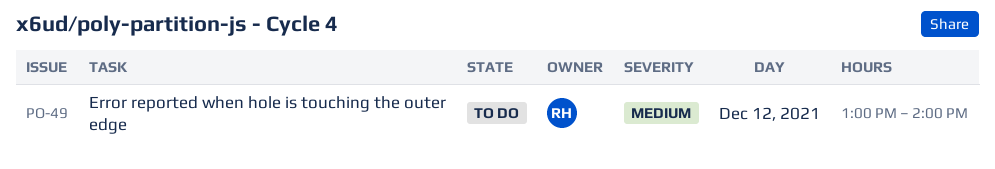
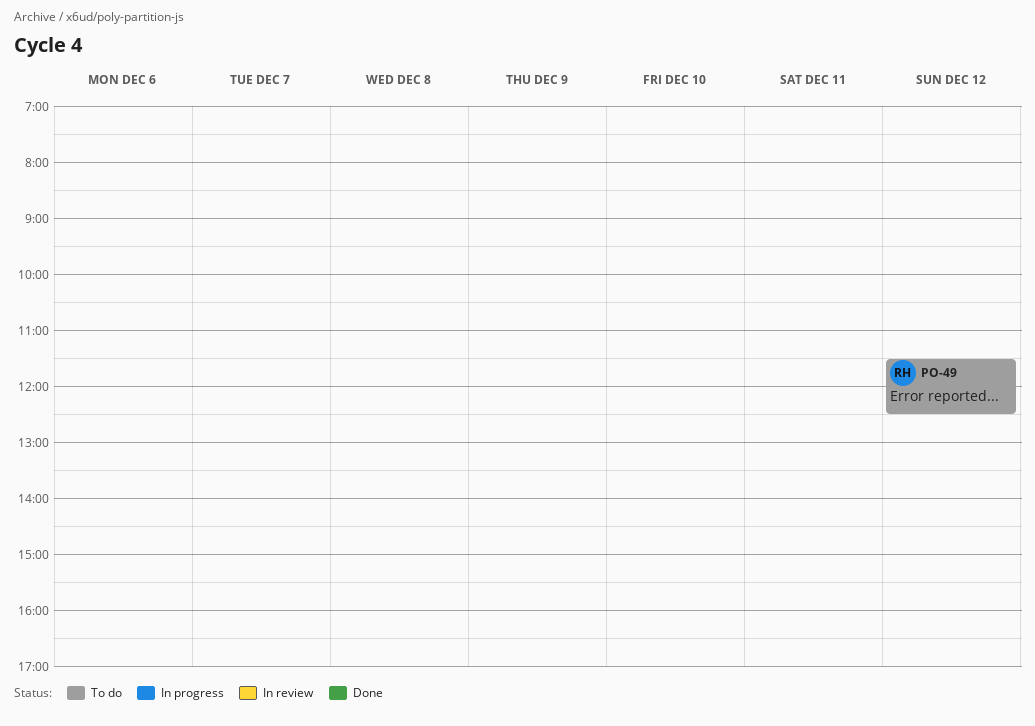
PO-49, begins: 13:00 -> 11:30
PO-49, ends: 14:00 -> 12:30

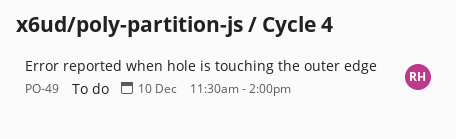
PO-49, day: Dec 12 -> Dec 10
PO-49, ends: 12:30 -> 14:00

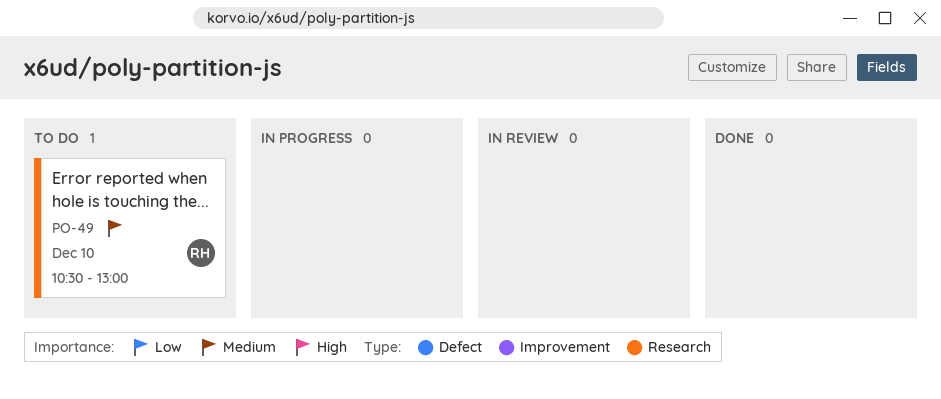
PO-49, begins: 11:30 -> 10:30
PO-49, ends: 14:00 -> 13:00

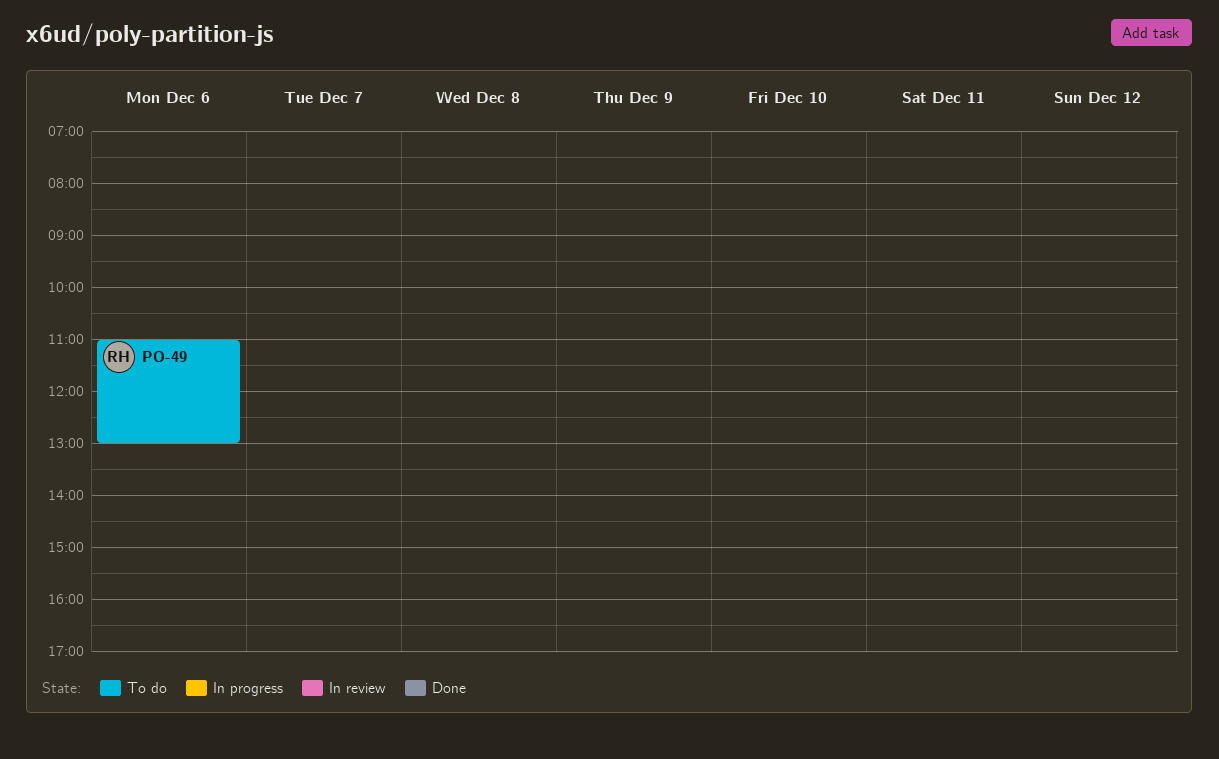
PO-49, day: Dec 10 -> Dec 6
PO-49, begins: 10:30 -> 11:00

